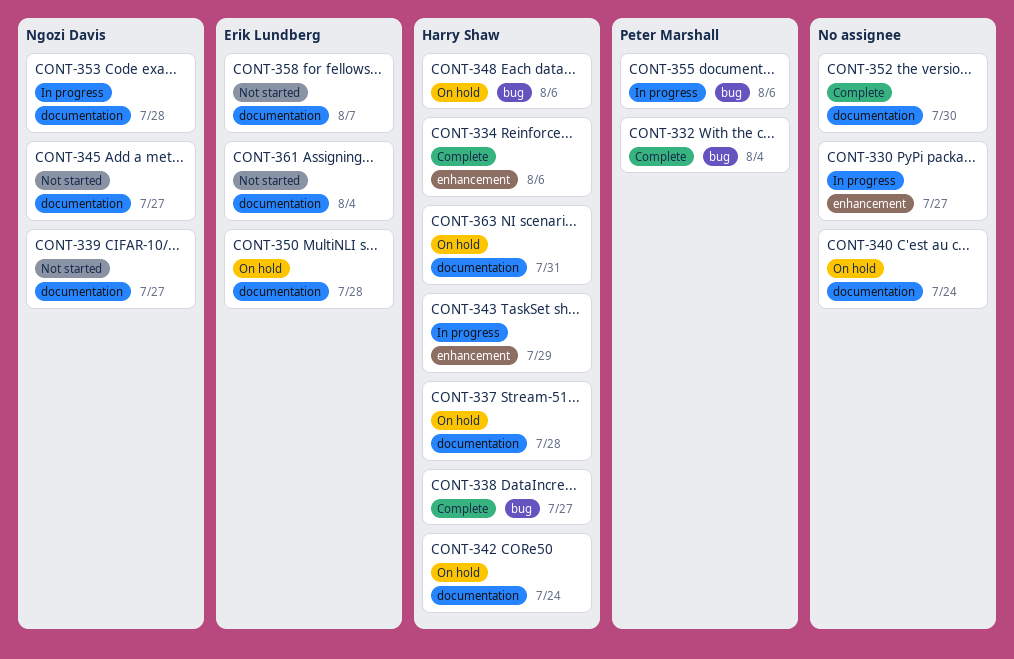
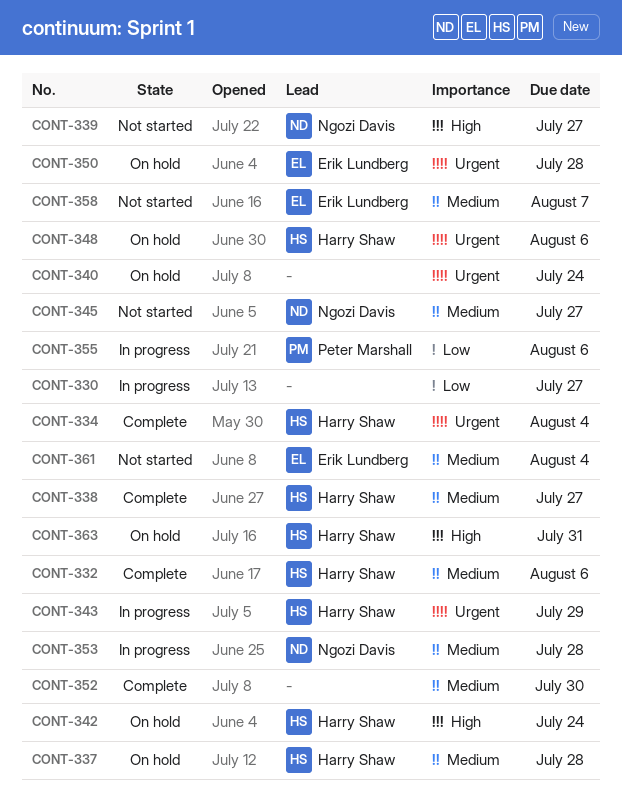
CONT-332, owner: Peter Marshall -> Harry Shaw
CONT-332, due: Aug 4 -> Aug 6
CONT-334, due: Aug 6 -> Aug 4

